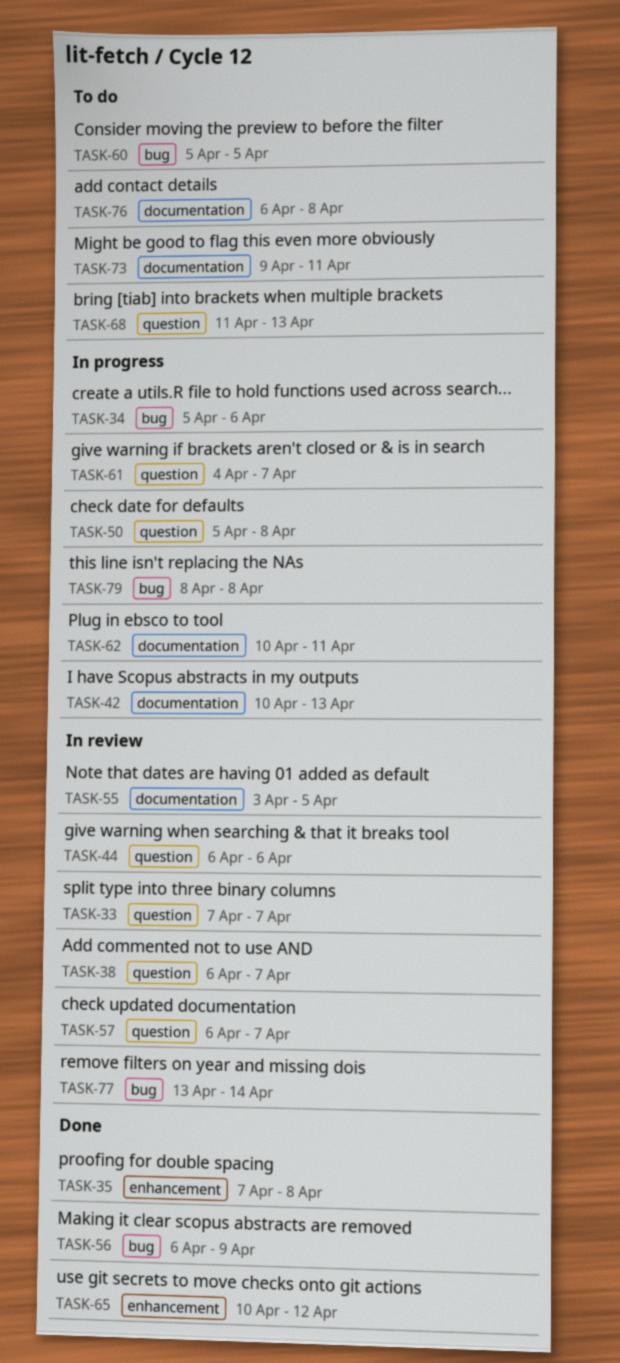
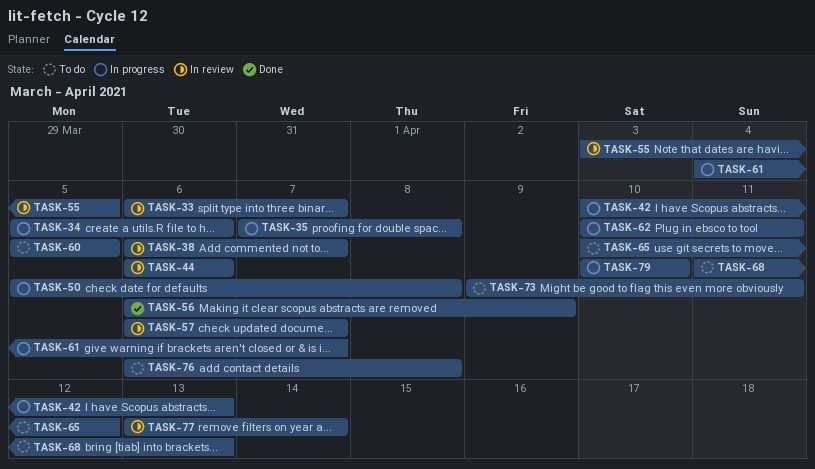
TASK-33, start: Apr 7 -> Apr 6
TASK-35, status: Done -> In progress
TASK-65, status: Done -> To do
TASK-79, start: Apr 8 -> Apr 10
TASK-79, due: Apr 8 -> Apr 10

